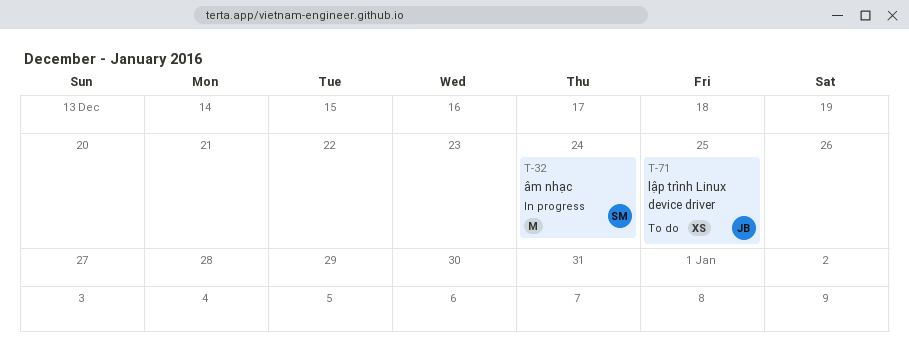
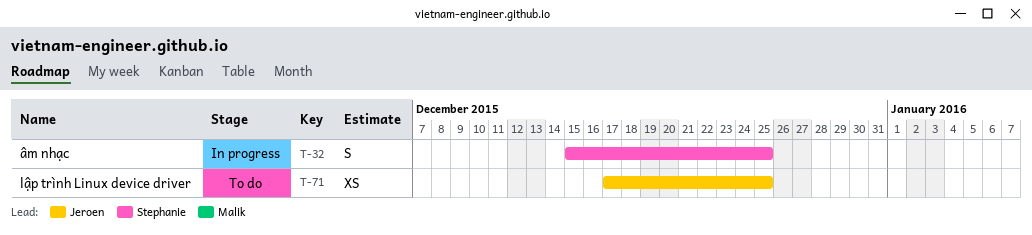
T-32, estimate: M -> S
T-32, due: Dec 24 -> Dec 25

